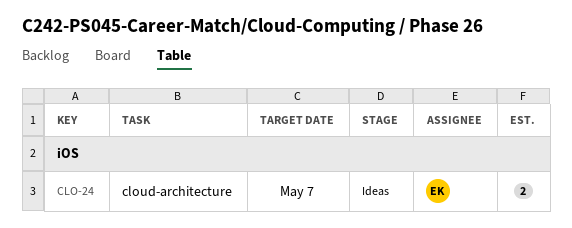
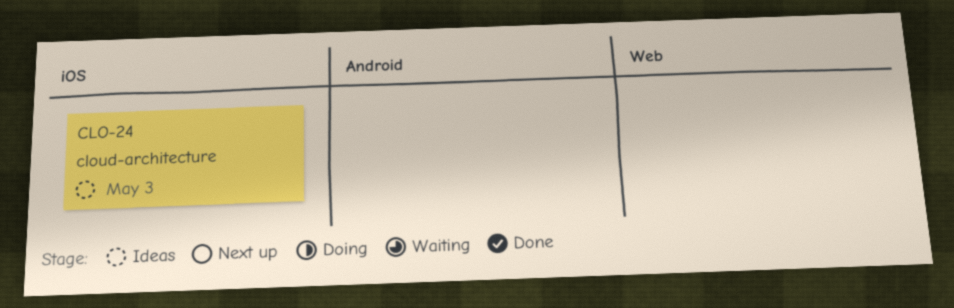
CLO-24, due: May 7 -> May 3

